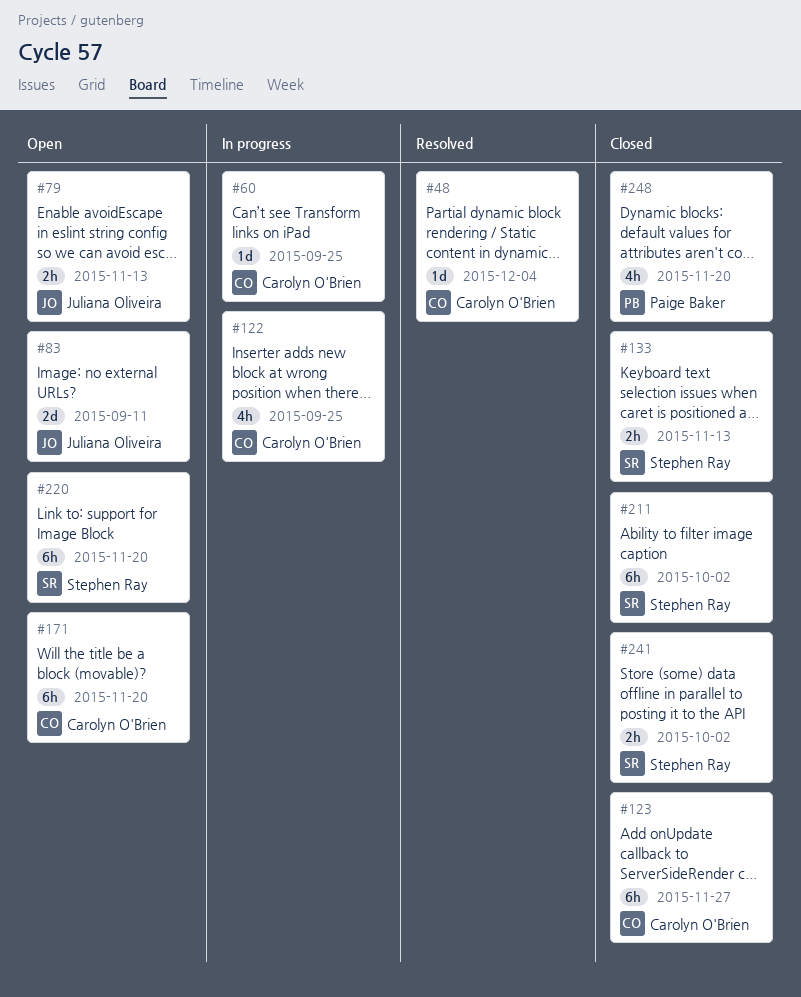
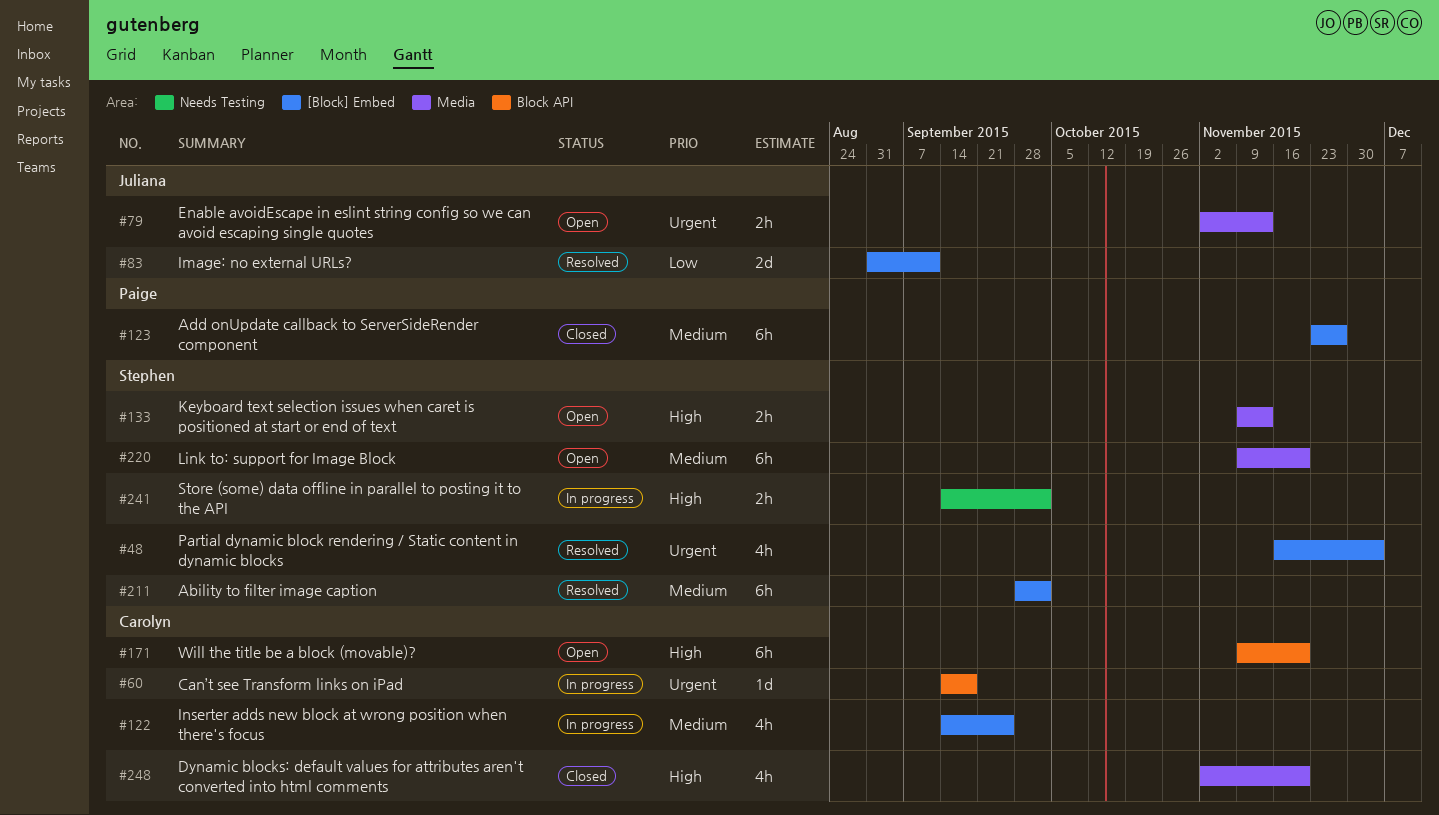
#48, owner: Carolyn O'Brien -> Stephen Ray
#48, estimate: 1d -> 4h
#60, due: Sep 25 -> Sep 18
#83, status: Open -> Resolved
#123, owner: Carolyn O'Brien -> Paige Baker
#133, status: Closed -> Open
#211, status: Closed -> Resolved
#241, status: Closed -> In progress
#248, owner: Paige Baker -> Carolyn O'Brien

